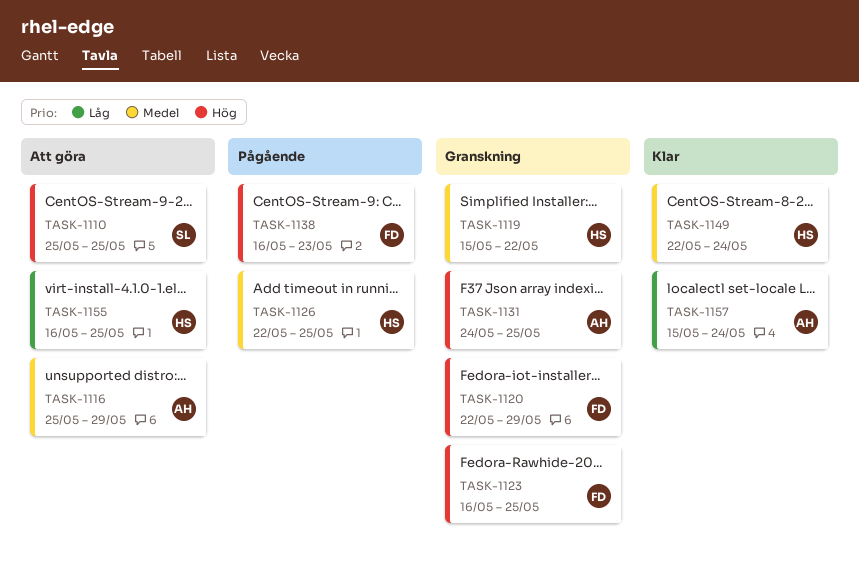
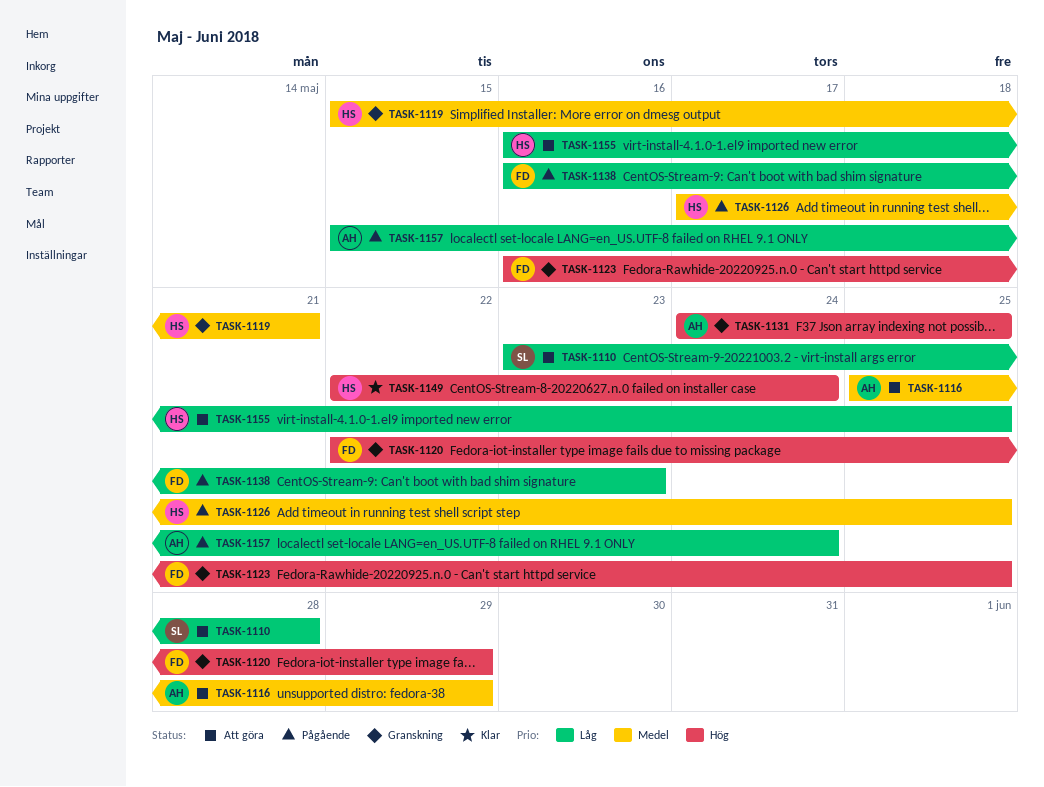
TASK-1110, priority: Hög -> Låg
TASK-1110, start: May 25 -> May 23
TASK-1110, due: May 25 -> May 28
TASK-1119, due: May 22 -> May 21
TASK-1126, start: May 22 -> May 17
TASK-1138, priority: Hög -> Låg
TASK-1149, priority: Medel -> Hög
TASK-1157, status: Klar -> Pågående

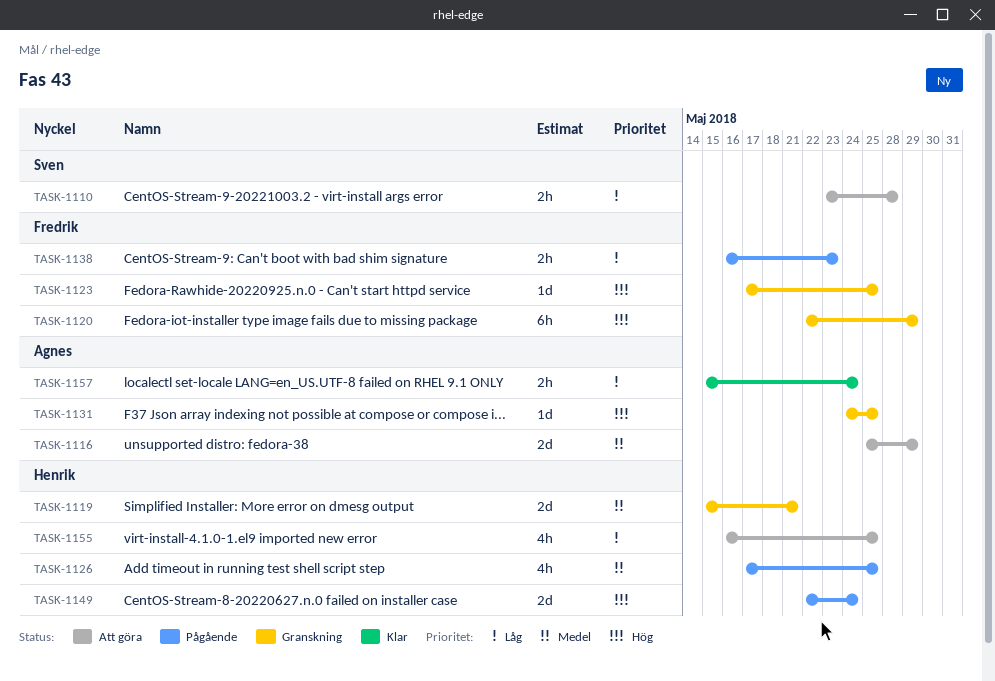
TASK-1123, start: May 16 -> May 17
TASK-1149, status: Klar -> Pågående
TASK-1157, status: Pågående -> Klar

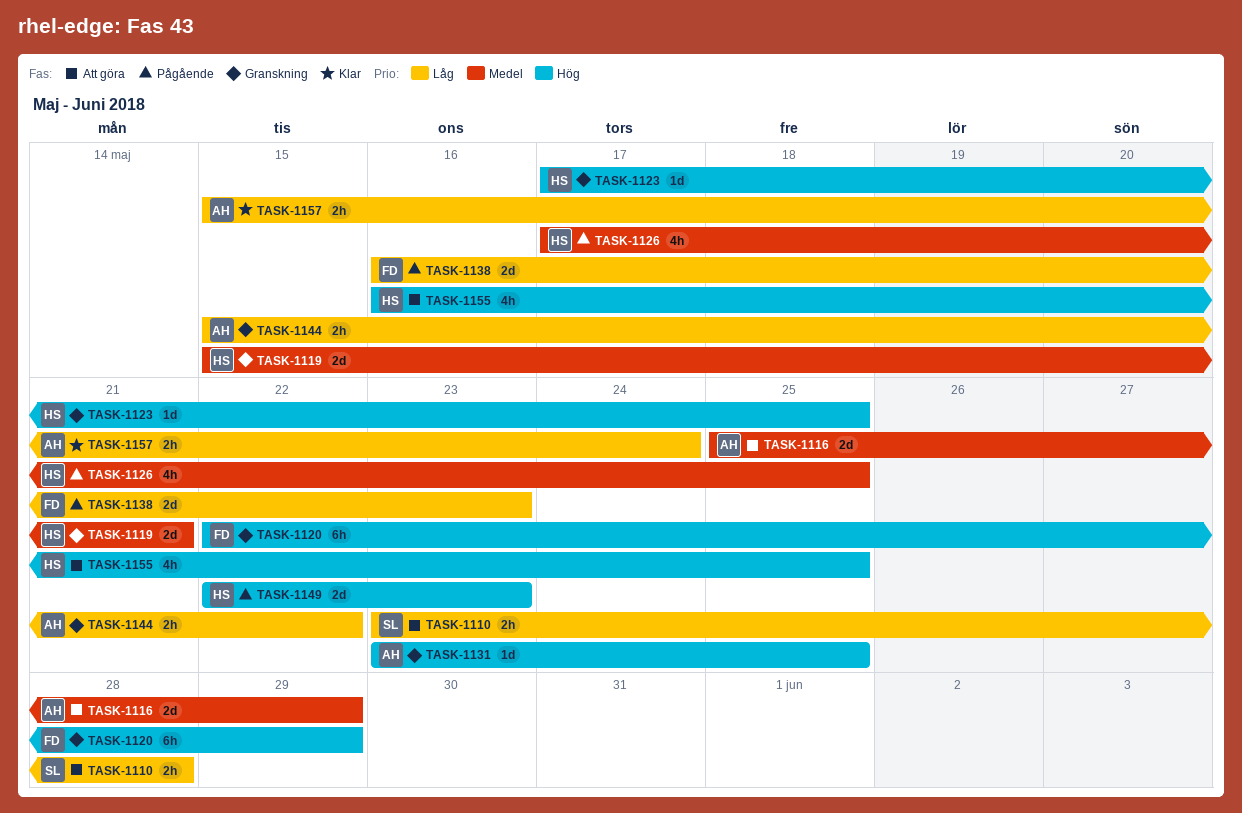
TASK-1123, owner: Fredrik -> Henrik
TASK-1131, start: May 24 -> May 23
TASK-1138, estimate: 2h -> 2d
TASK-1144: none -> present
TASK-1149, due: May 24 -> May 23
TASK-1155, priority: Låg -> Hög

